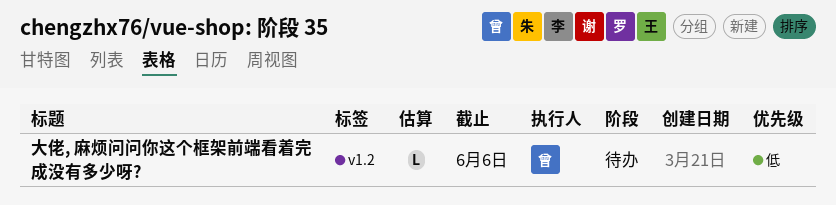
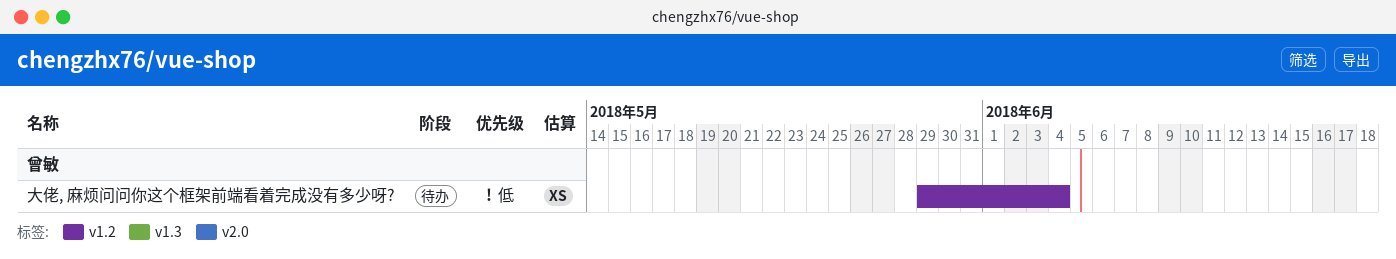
大佬, 麻烦问问你这个框架前端看着完成没有多少呀?, estimate: L -> XS
大佬, 麻烦问问你这个框架前端看着完成没有多少呀?, due: Jun 6 -> Jun 4

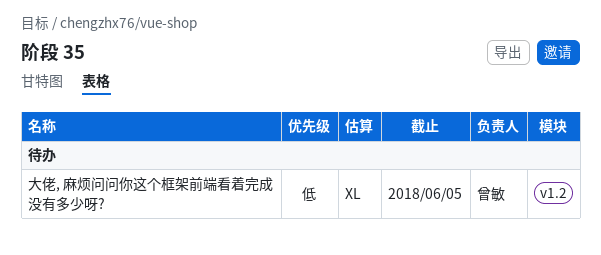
大佬, 麻烦问问你这个框架前端看着完成没有多少呀?, estimate: XS -> XL
大佬, 麻烦问问你这个框架前端看着完成没有多少呀?, due: Jun 4 -> Jun 5

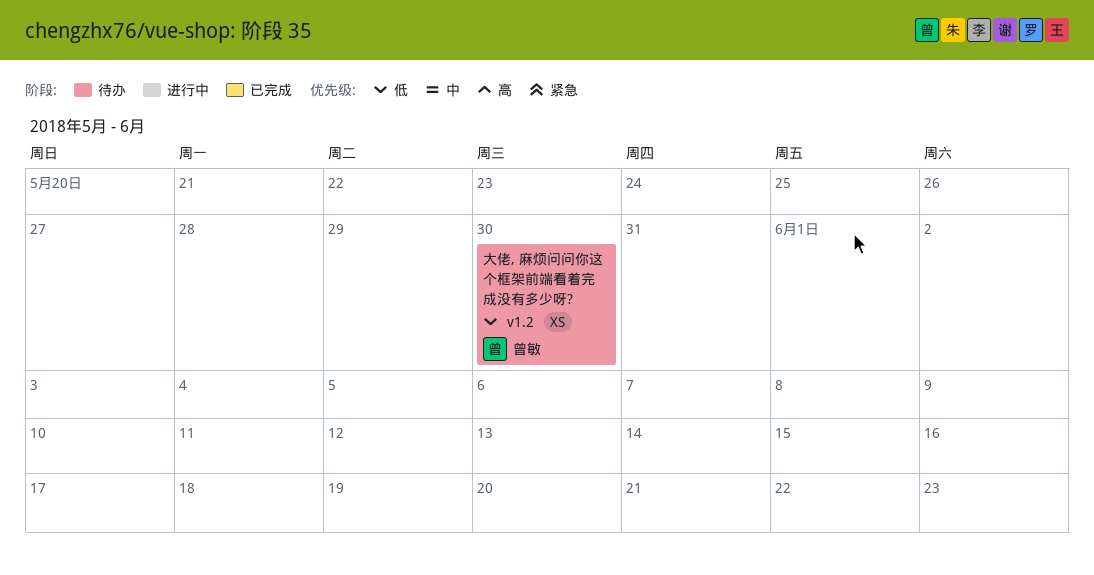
大佬, 麻烦问问你这个框架前端看着完成没有多少呀?, estimate: XL -> XS
大佬, 麻烦问问你这个框架前端看着完成没有多少呀?, due: Jun 5 -> May 30

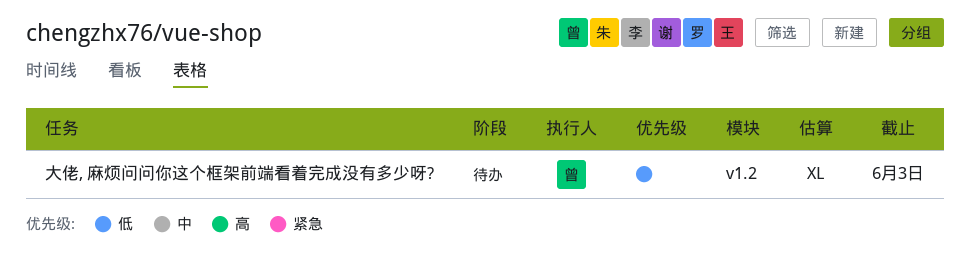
大佬, 麻烦问问你这个框架前端看着完成没有多少呀?, estimate: XS -> XL
大佬, 麻烦问问你这个框架前端看着完成没有多少呀?, due: May 30 -> Jun 3

